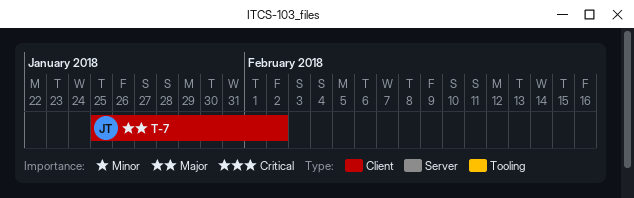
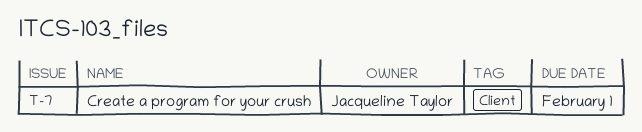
T-7, due: Feb 2 -> Feb 1

